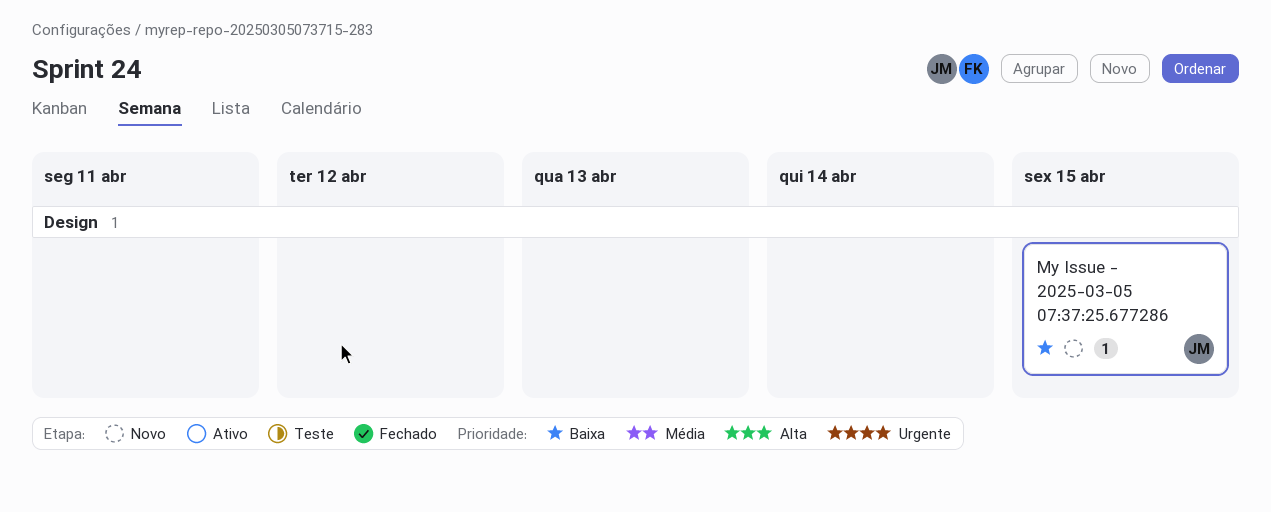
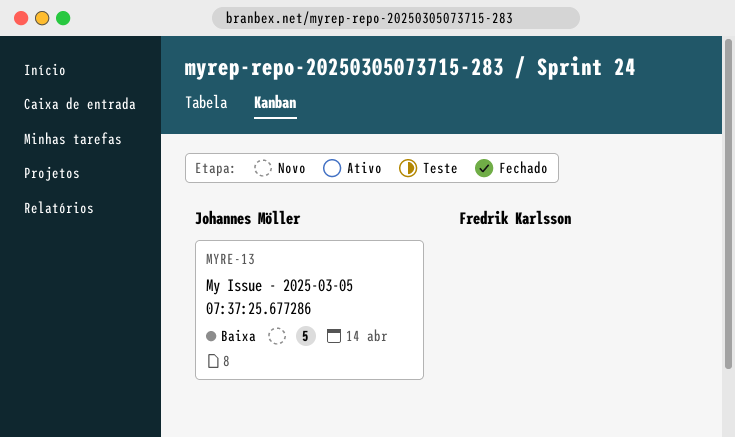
My Issue - 2025-03-05 07:37:25.677286, estimate: 1 -> 5
My Issue - 2025-03-05 07:37:25.677286, due: Apr 15 -> Apr 14

